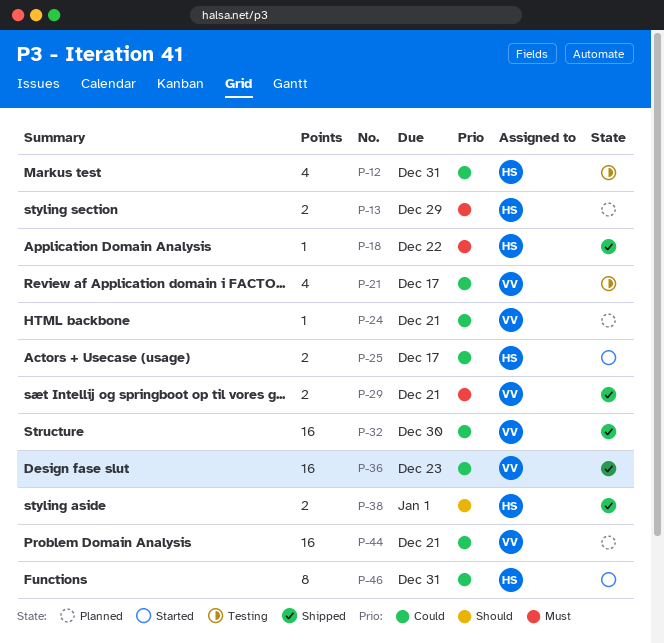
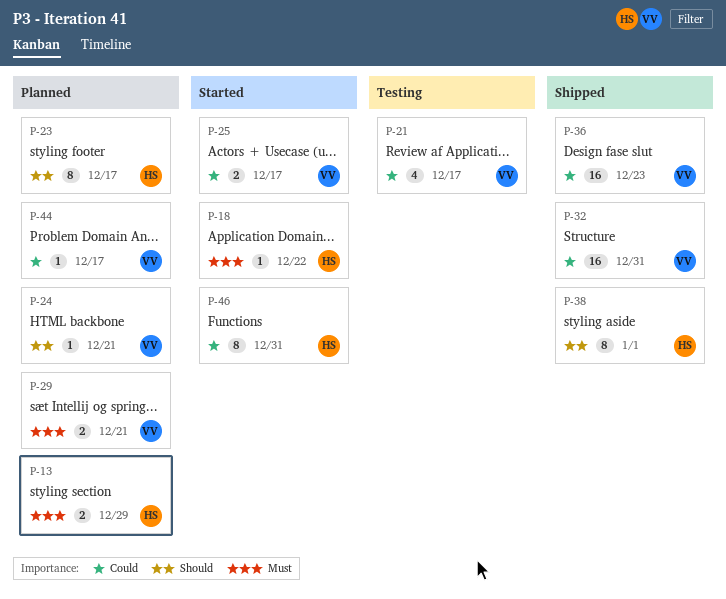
P-12: present -> none
P-18, status: Shipped -> Started
P-23: none -> present
P-24, priority: Could -> Should
P-25, owner: HS -> VV
P-29, status: Shipped -> Planned
P-32, due: Dec 30 -> Dec 31
P-38, estimate: 2 -> 8
P-44, estimate: 16 -> 1
P-44, due: Dec 21 -> Dec 17

